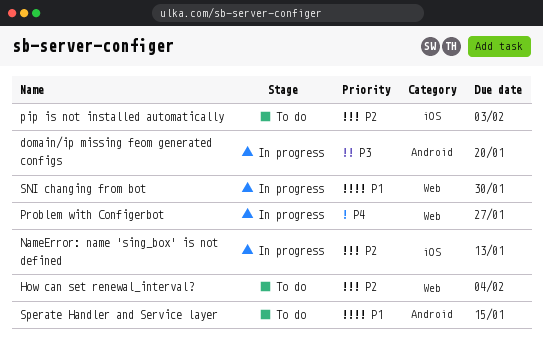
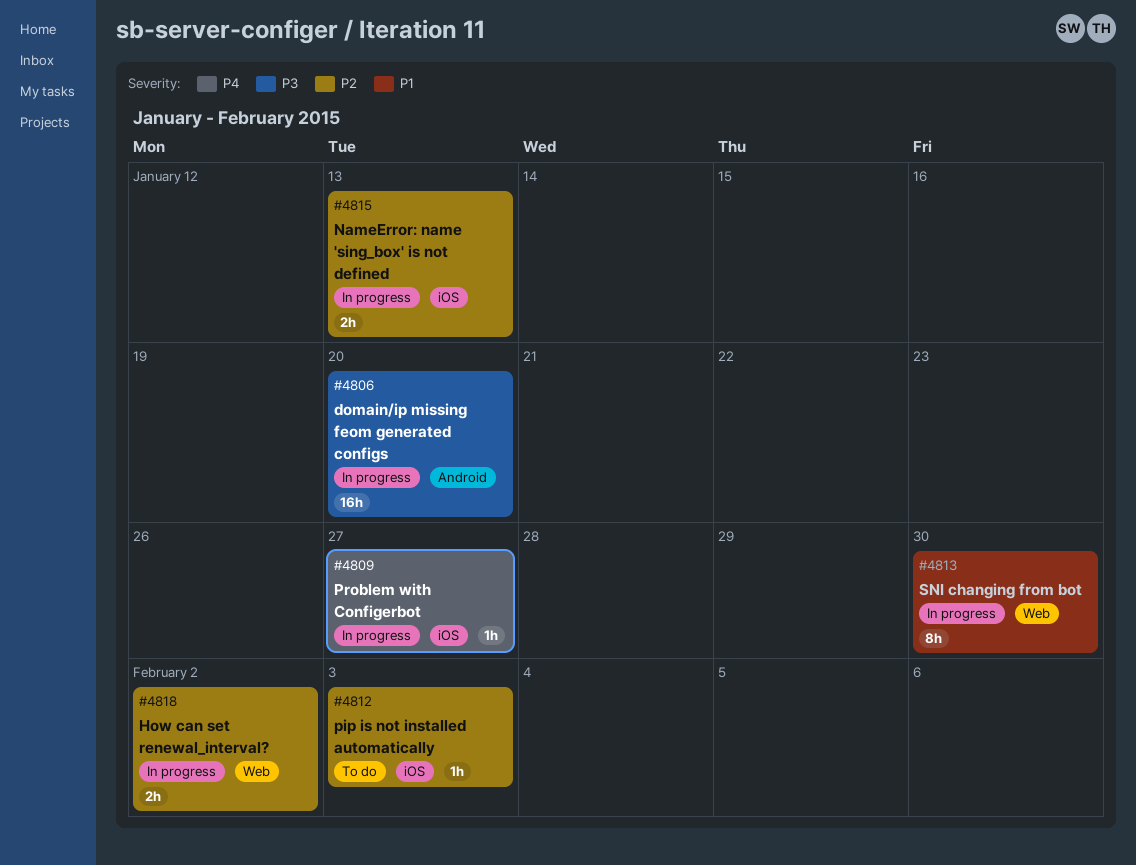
How can set renewal_interval?, status: To do -> In progress
How can set renewal_interval?, due: Feb 4 -> Feb 2
Problem with Configerbot, label: Web -> iOS
Sperate Handler and Service layer: present -> none

